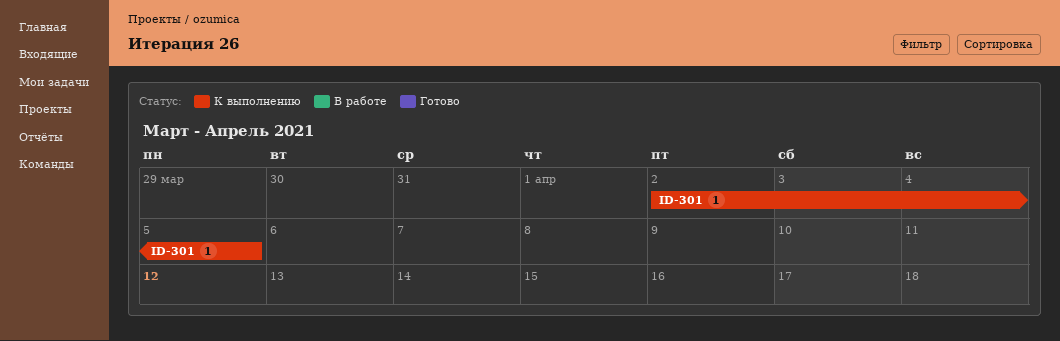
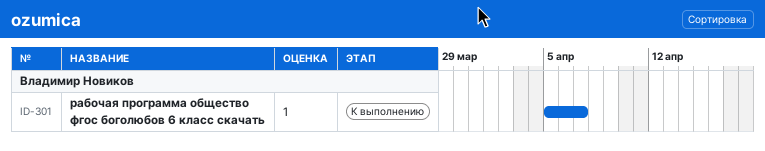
ID-301, start: Apr 2 -> Apr 5
ID-301, due: Apr 5 -> Apr 7

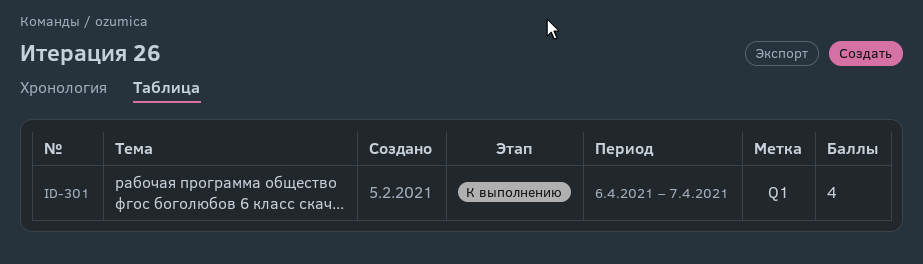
ID-301, estimate: 1 -> 4
ID-301, start: Apr 5 -> Apr 6

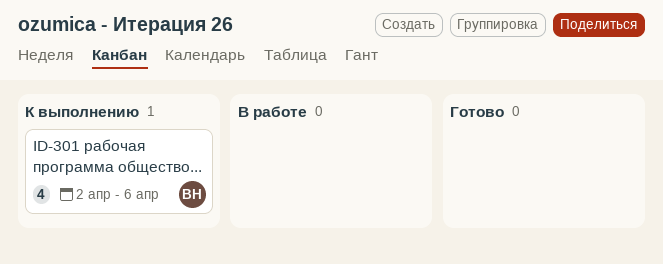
ID-301, start: Apr 6 -> Apr 2
ID-301, due: Apr 7 -> Apr 6

